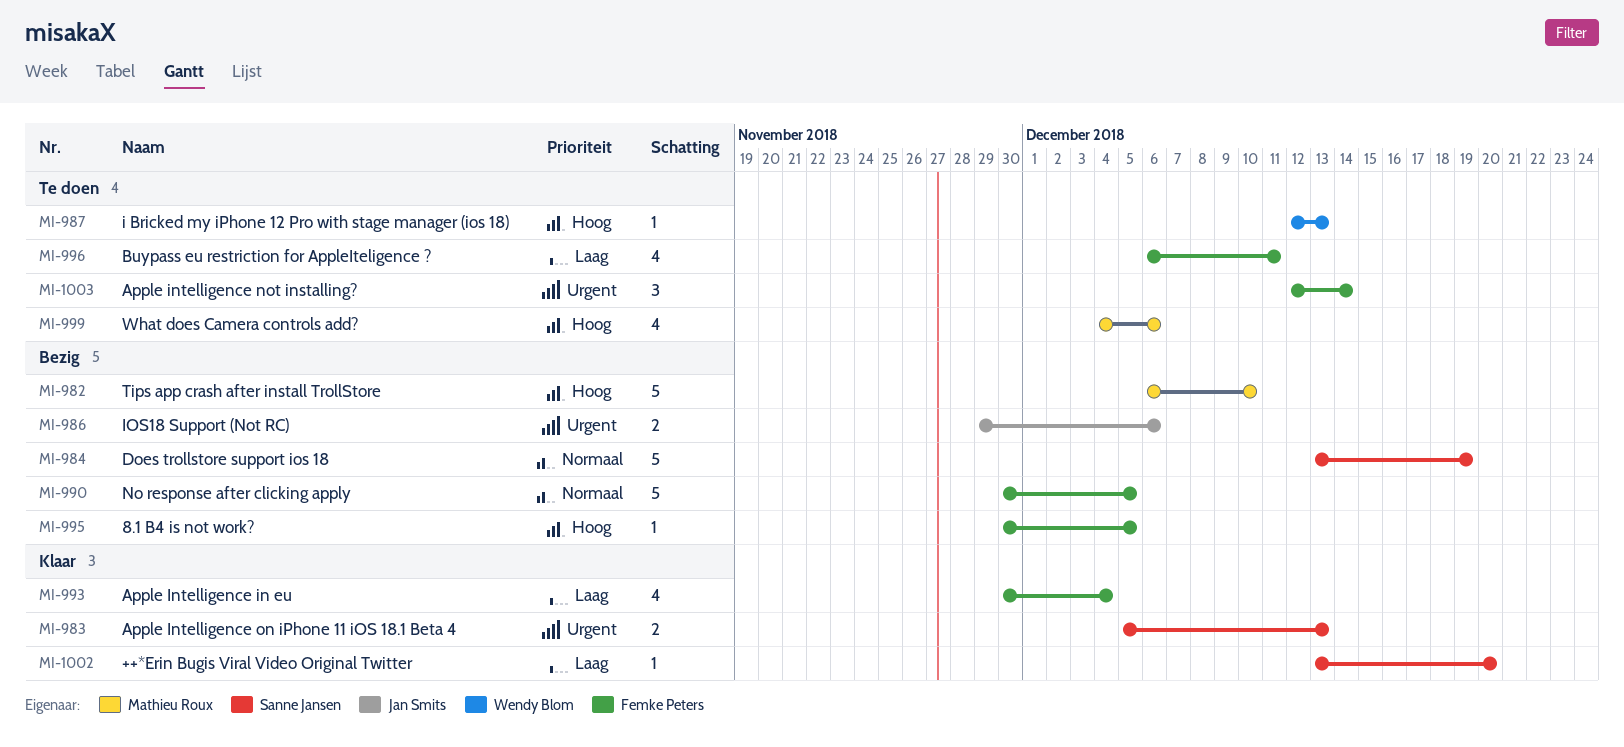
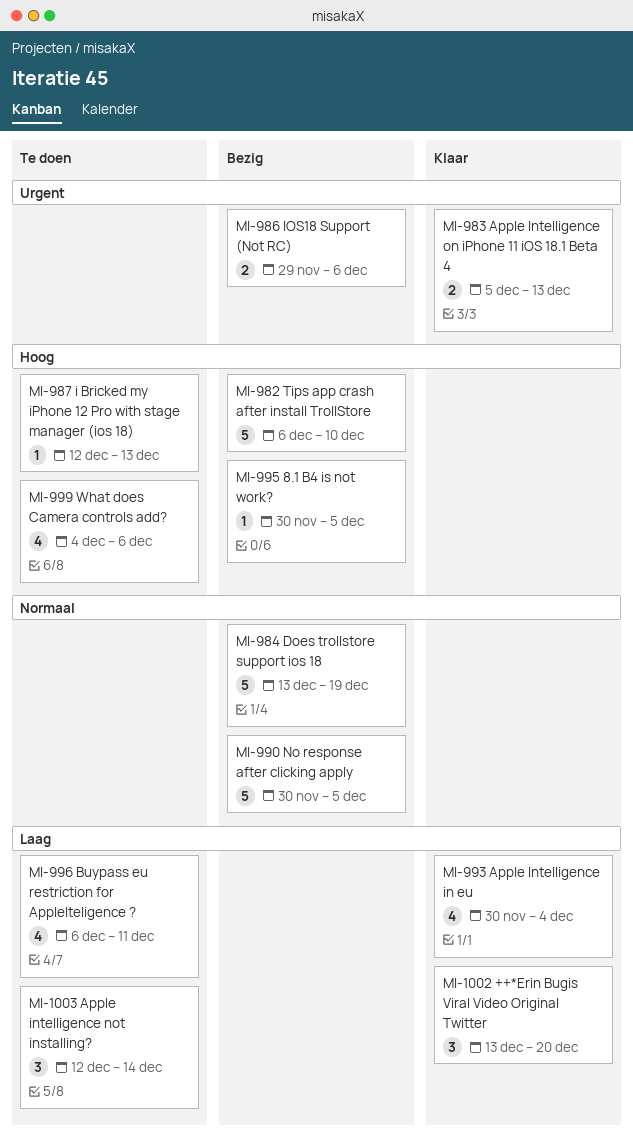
MI-1002, estimate: 1 -> 3
MI-1003, priority: Urgent -> Laag

